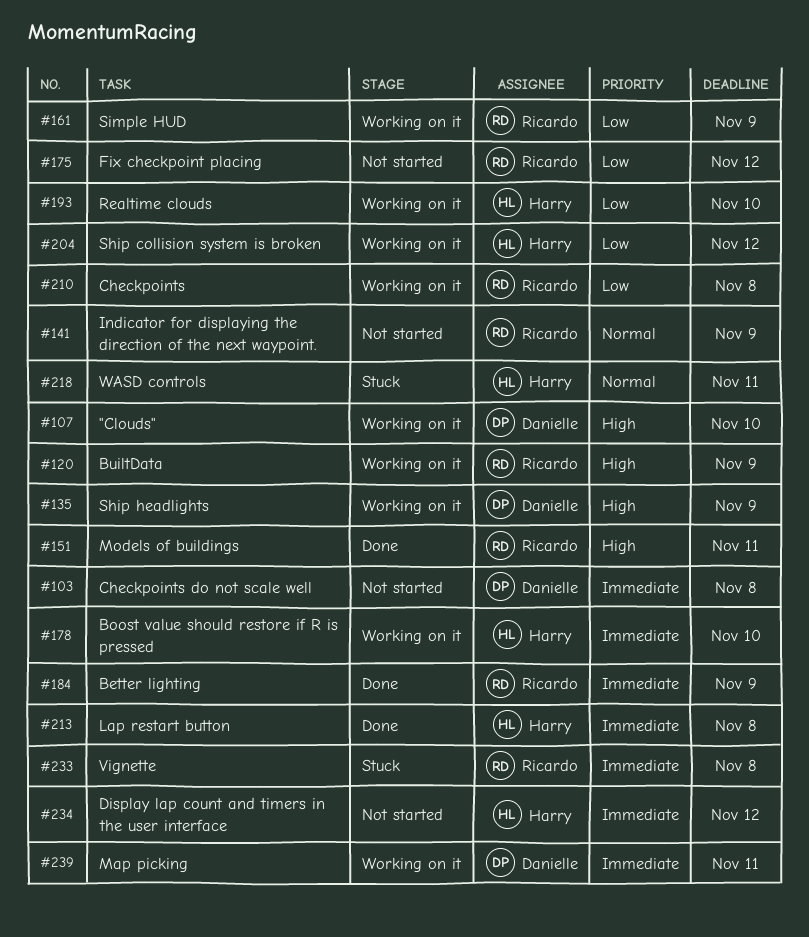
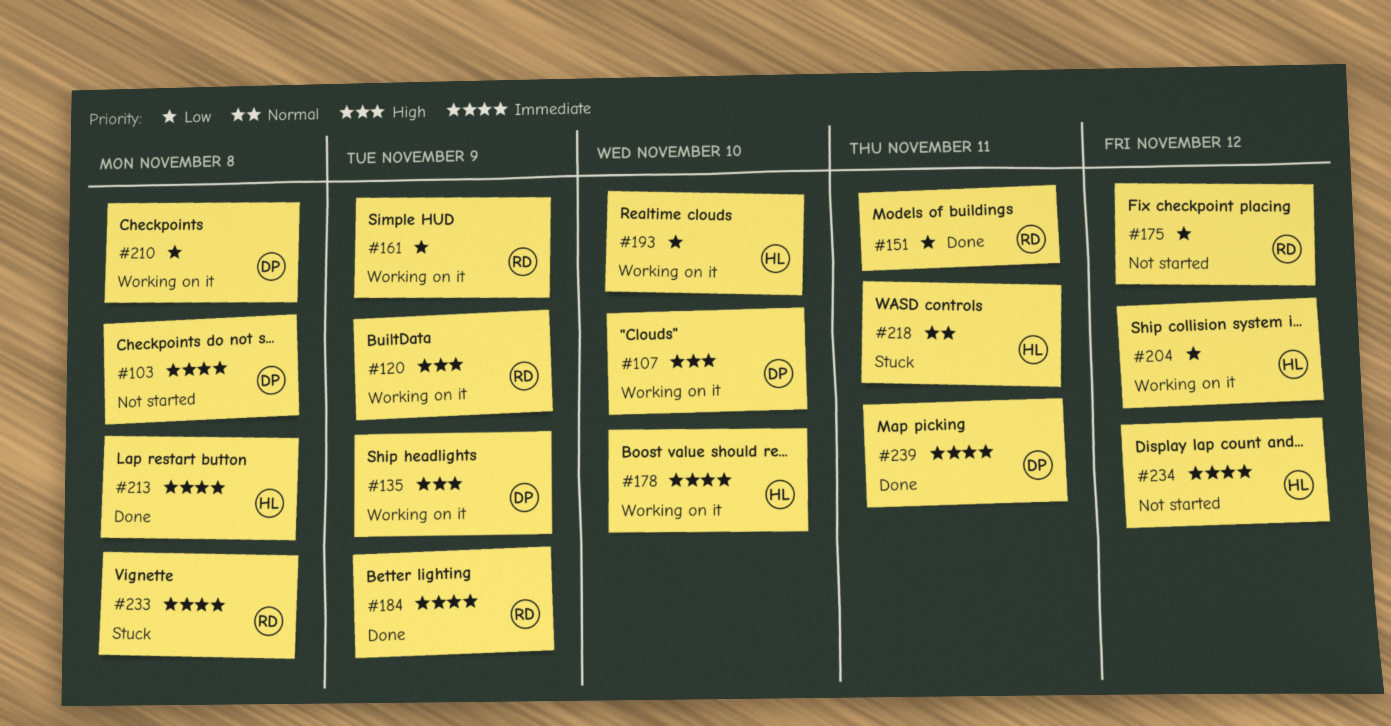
#141: present -> none
#151, priority: High -> Low
#210, owner: Ricardo -> Danielle
#239, status: Working on it -> Done

